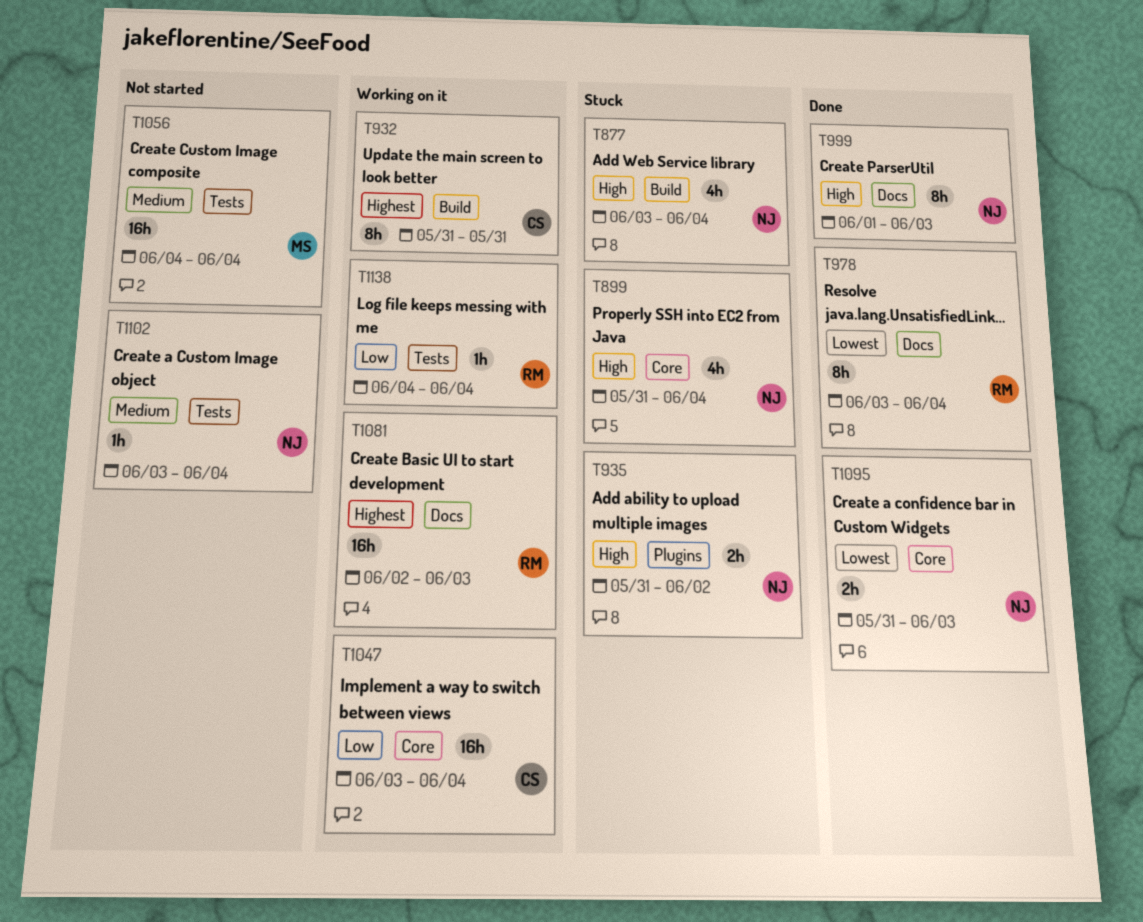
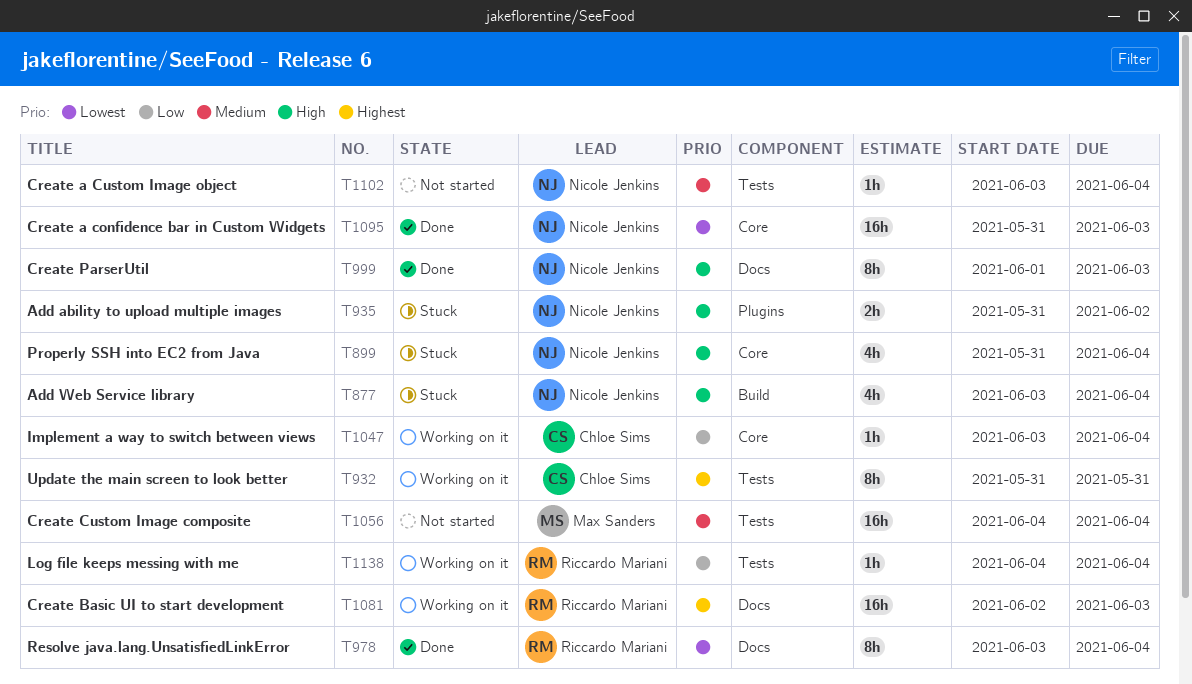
T932, label: Build -> Tests
T1047, estimate: 16h -> 1h
T1095, estimate: 2h -> 16h

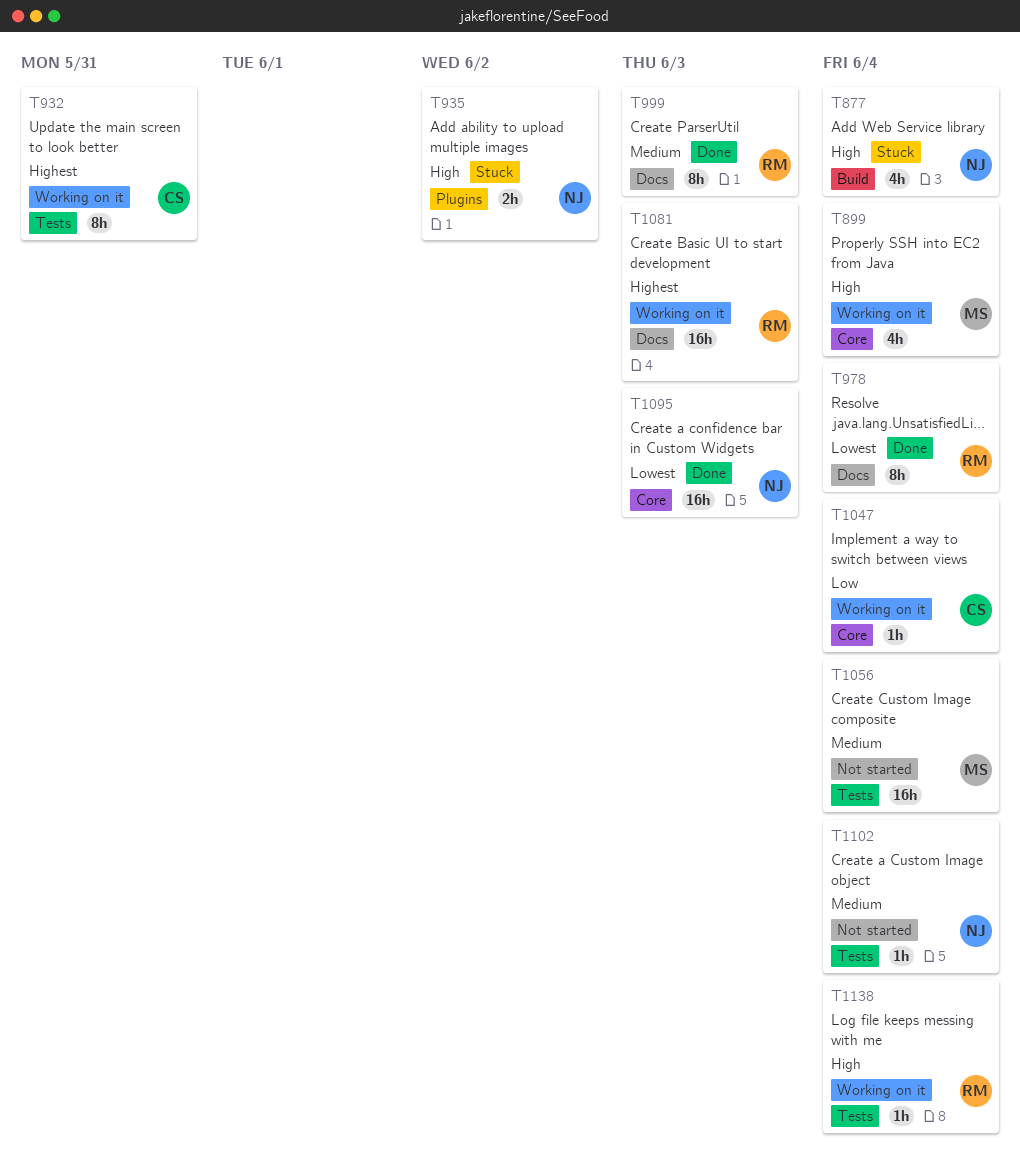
T899, status: Stuck -> Working on it
T899, owner: Nicole Jenkins -> Max Sanders
T999, owner: Nicole Jenkins -> Riccardo Mariani
T999, priority: High -> Medium
T1138, priority: Low -> High

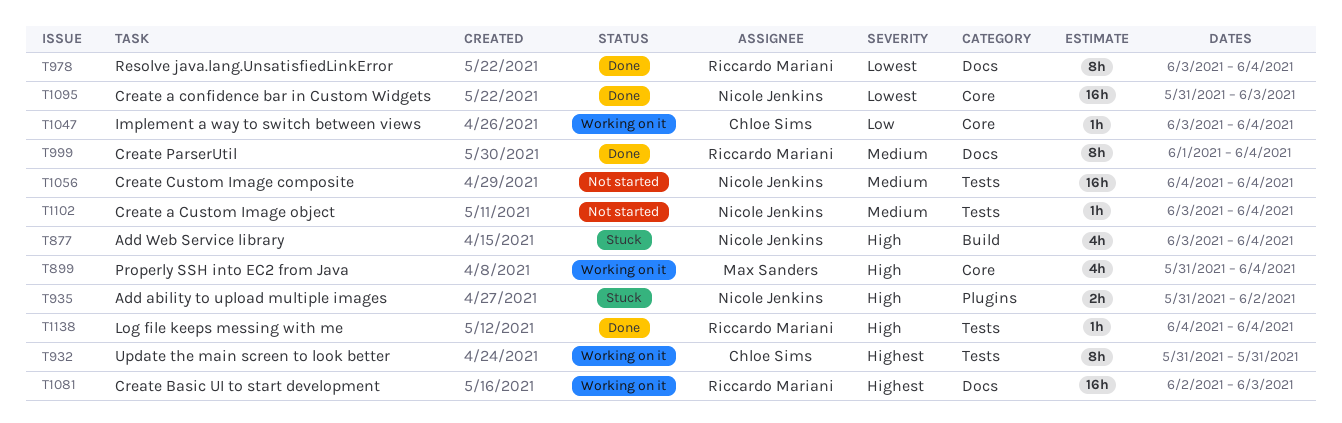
T999, due: Jun 3 -> Jun 4
T1056, owner: Max Sanders -> Nicole Jenkins
T1138, status: Working on it -> Done

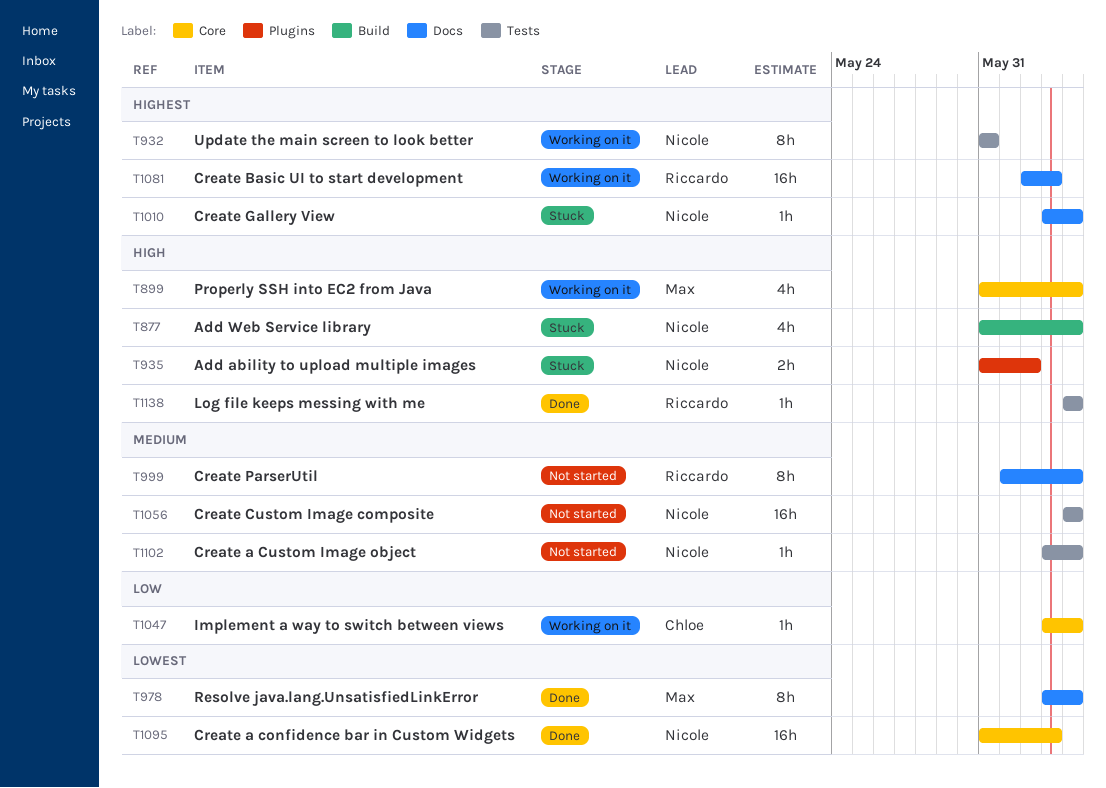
T877, start: Jun 3 -> May 31
T932, owner: Chloe Sims -> Nicole Jenkins
T978, owner: Riccardo Mariani -> Max Sanders
T999, status: Done -> Not started
T1010: none -> present

